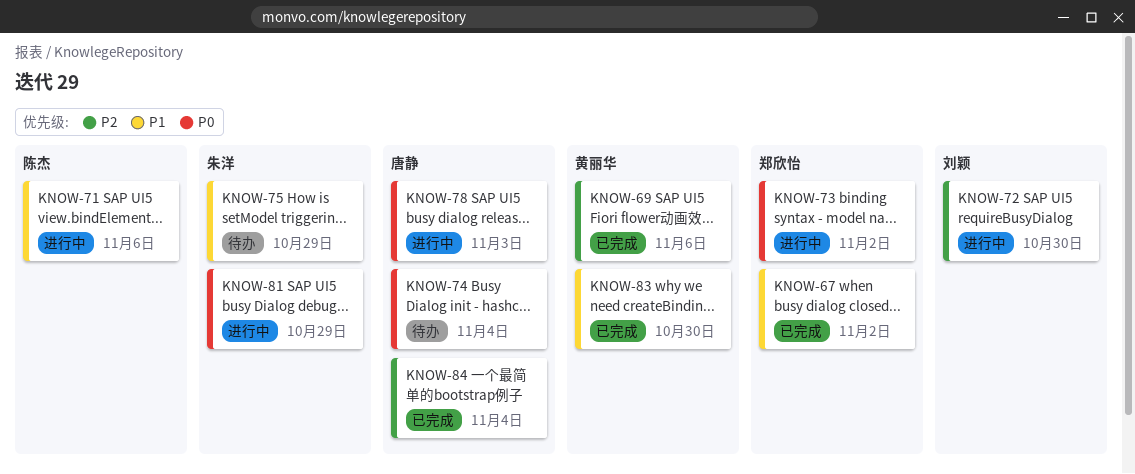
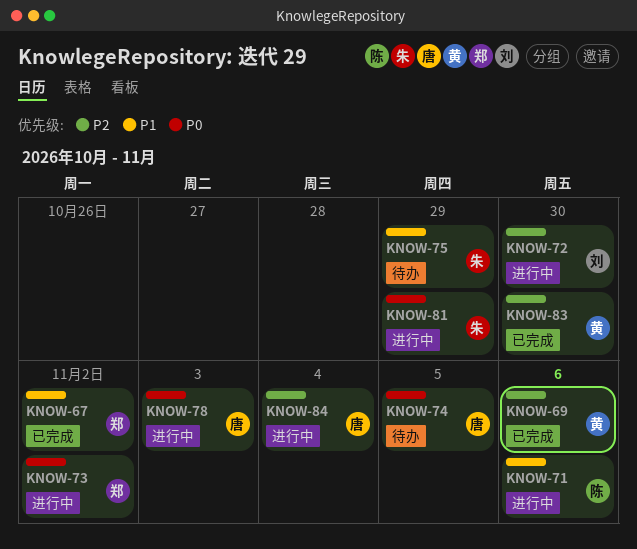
KNOW-74, due: Nov 4 -> Nov 5
KNOW-83, priority: P1 -> P2
KNOW-84, status: 已完成 -> 进行中

